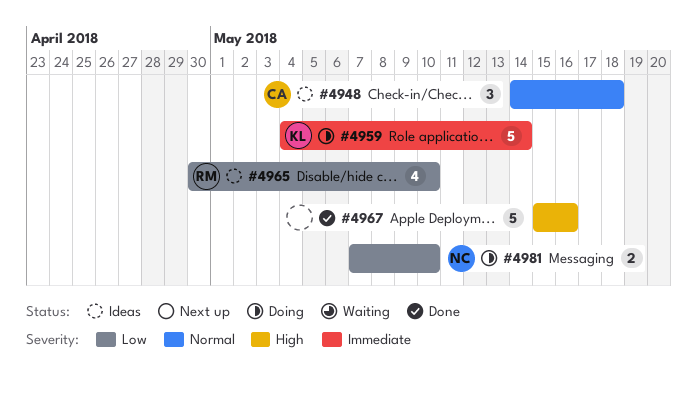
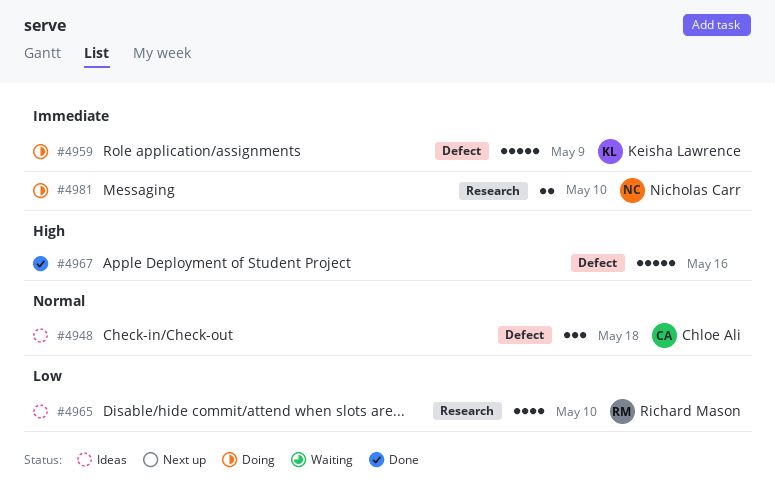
#4959, due: May 14 -> May 9
#4981, priority: Low -> Immediate

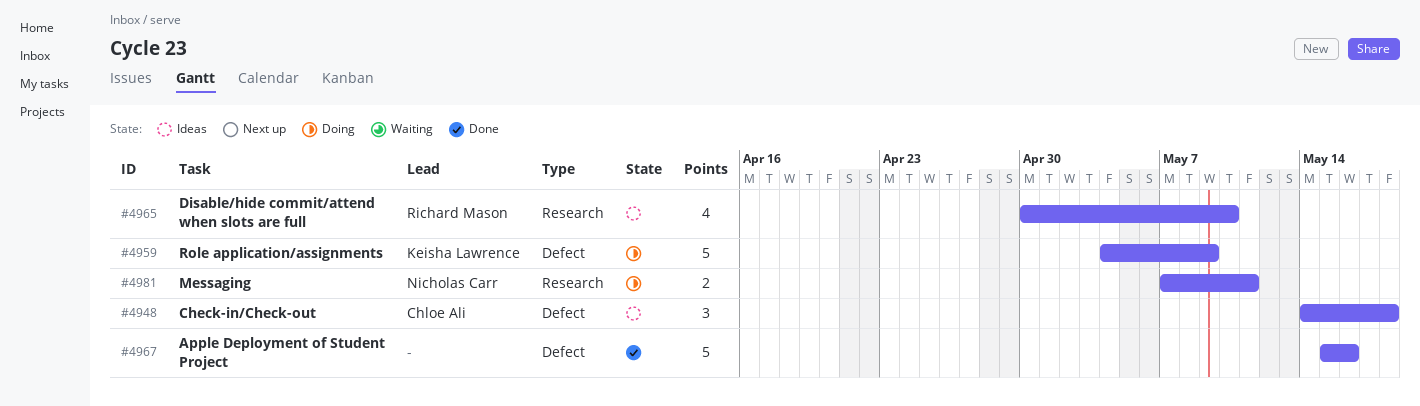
#4981, due: May 10 -> May 11

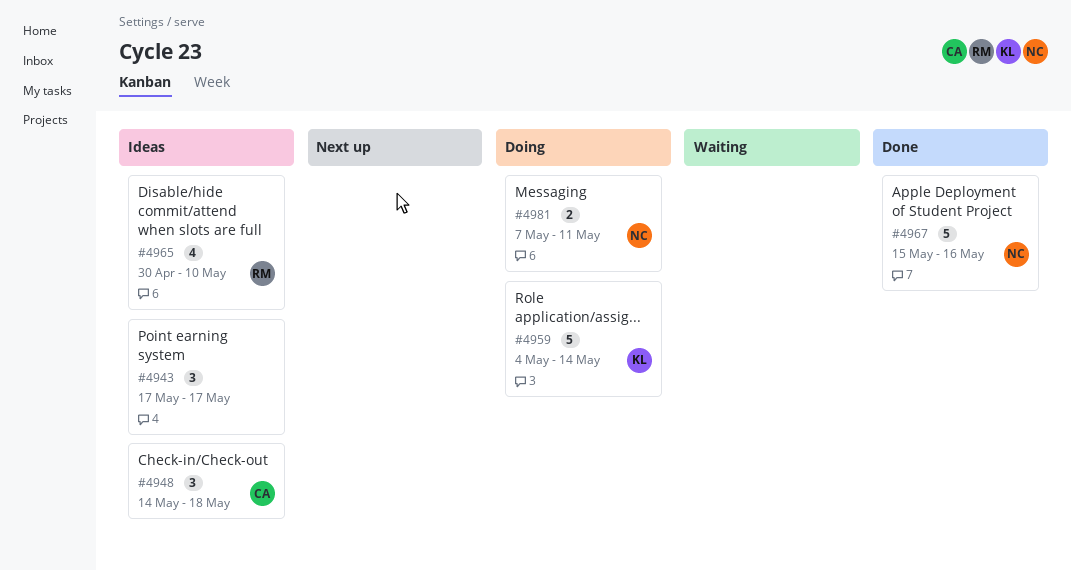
#4943: none -> present
#4959, due: May 9 -> May 14
#4967, owner: none -> Nicholas Carr

